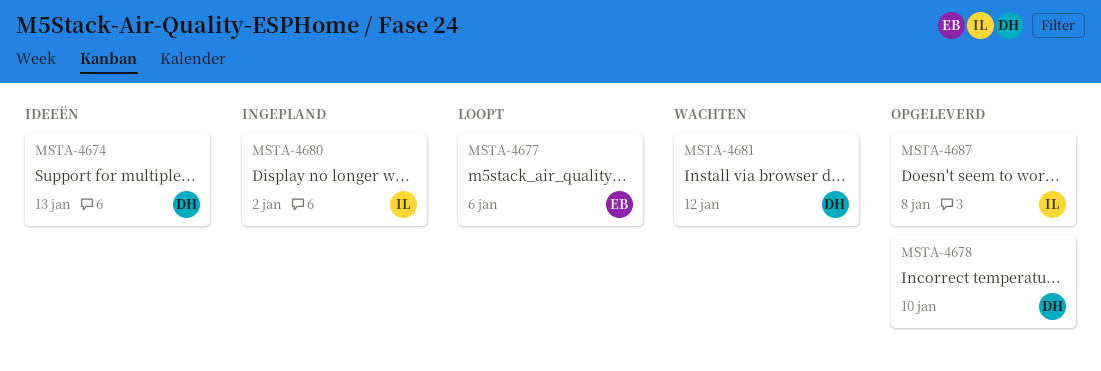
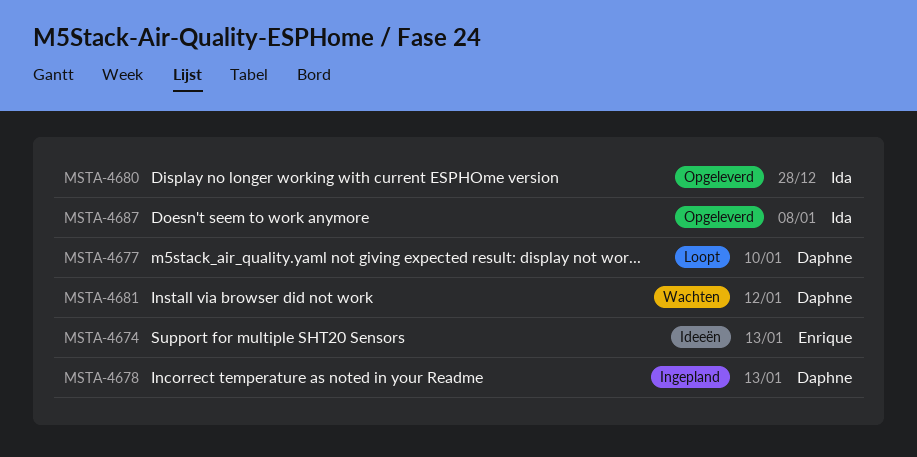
MSTA-4674, owner: Daphne -> Enrique
MSTA-4677, owner: Enrique -> Daphne
MSTA-4677, due: Jan 6 -> Jan 10
MSTA-4678, status: Opgeleverd -> Ingepland
MSTA-4678, due: Jan 10 -> Jan 13
MSTA-4680, status: Ingepland -> Opgeleverd
MSTA-4680, due: Jan 2 -> Dec 28

